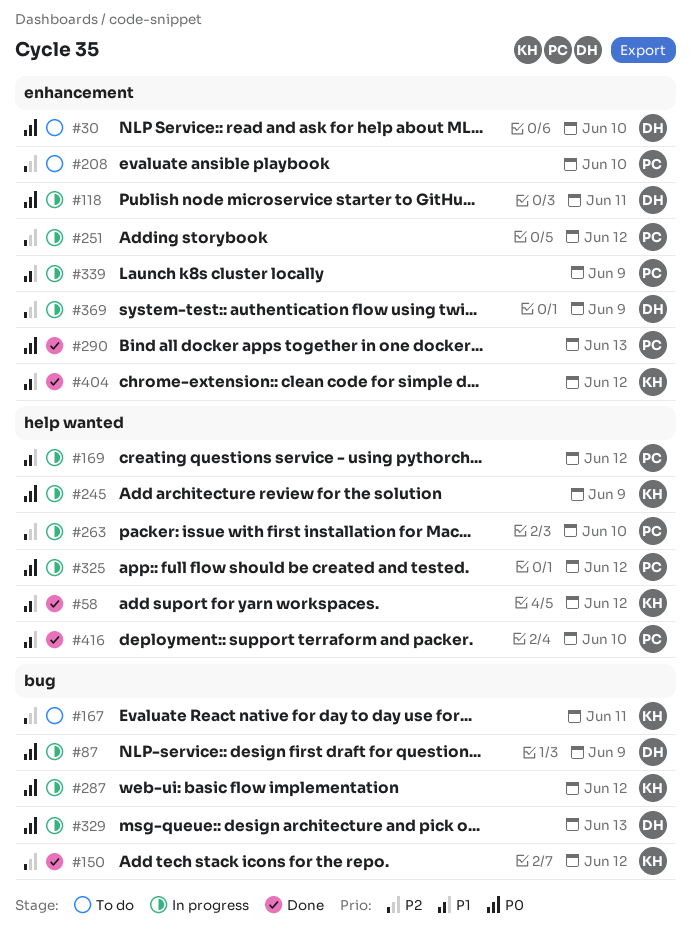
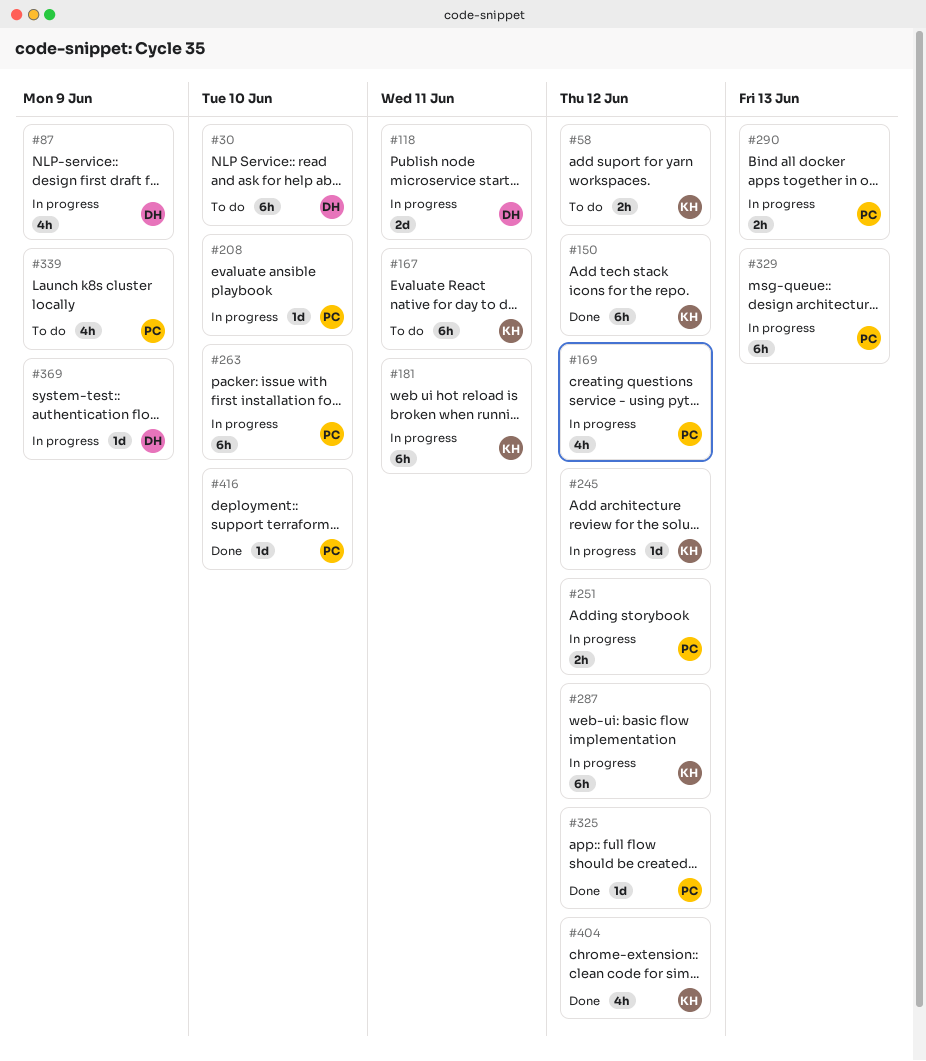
#58, status: Done -> To do
#181: none -> present
#208, status: To do -> In progress
#245, due: Jun 9 -> Jun 12
#290, status: Done -> In progress
#325, status: In progress -> Done
#329, owner: DH -> PC
#339, status: In progress -> To do

